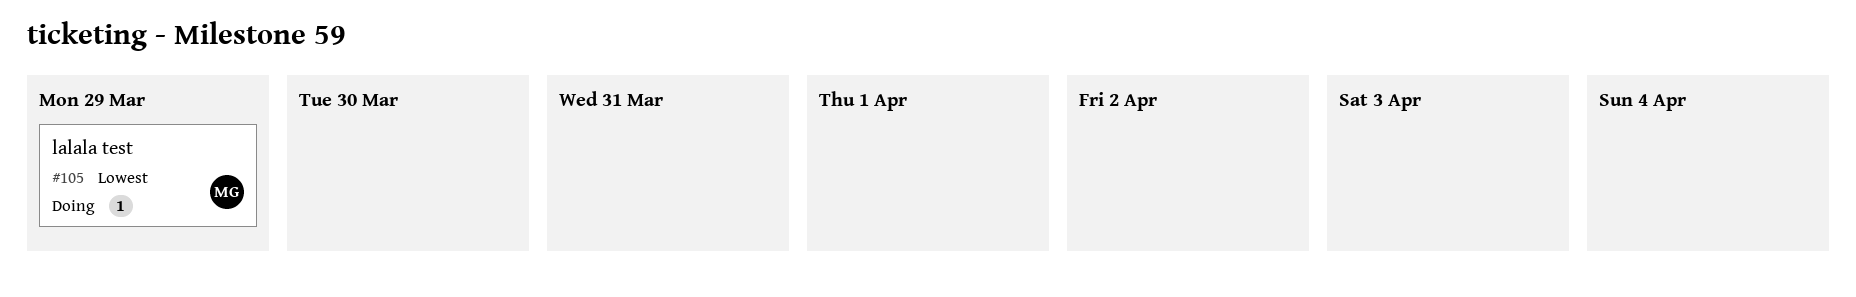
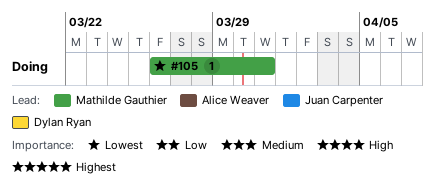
#105, due: Mar 29 -> Mar 31

